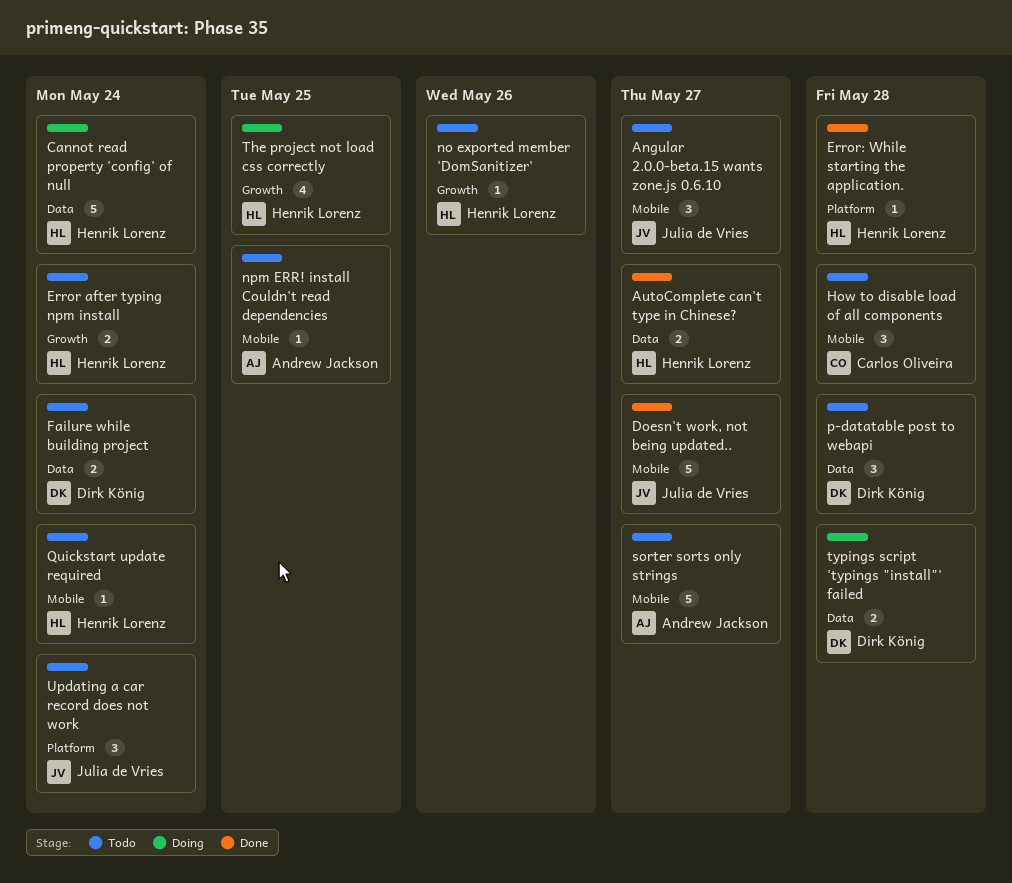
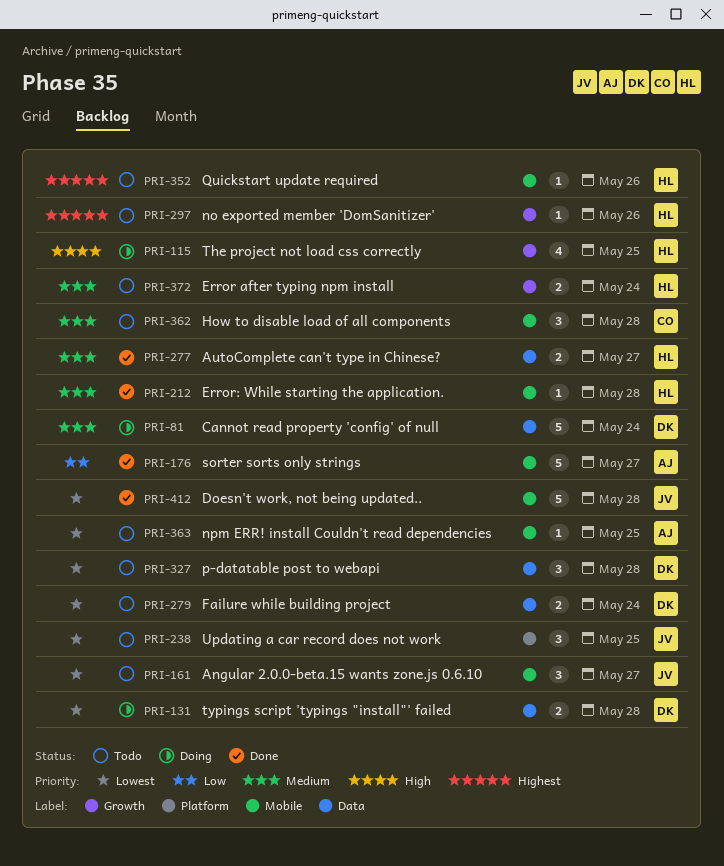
Cannot read property 'config' of null, owner: Henrik Lorenz -> Dirk König
Doesn't work, not being updated.., due: May 27 -> May 28
Error: While starting the application., label: Platform -> Mobile
Quickstart update required, due: May 24 -> May 26
sorter sorts only strings, status: Todo -> Done
Updating a car record does not work, due: May 24 -> May 25

